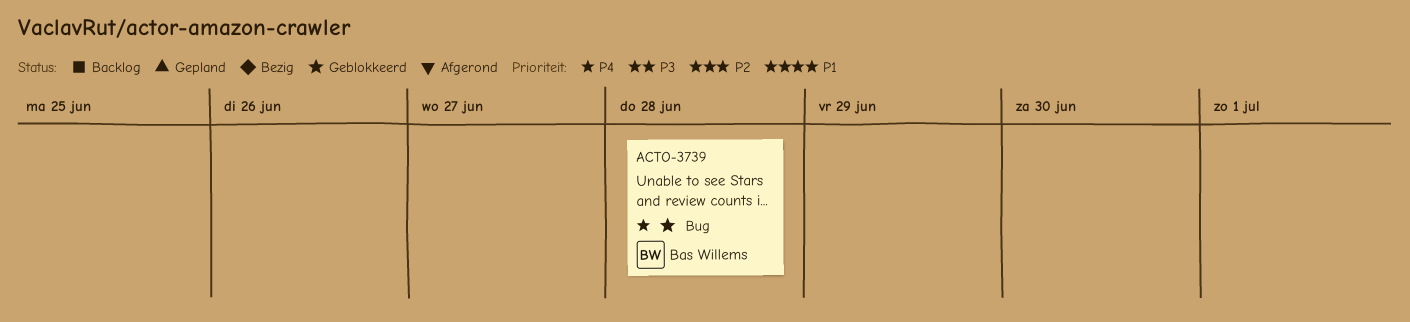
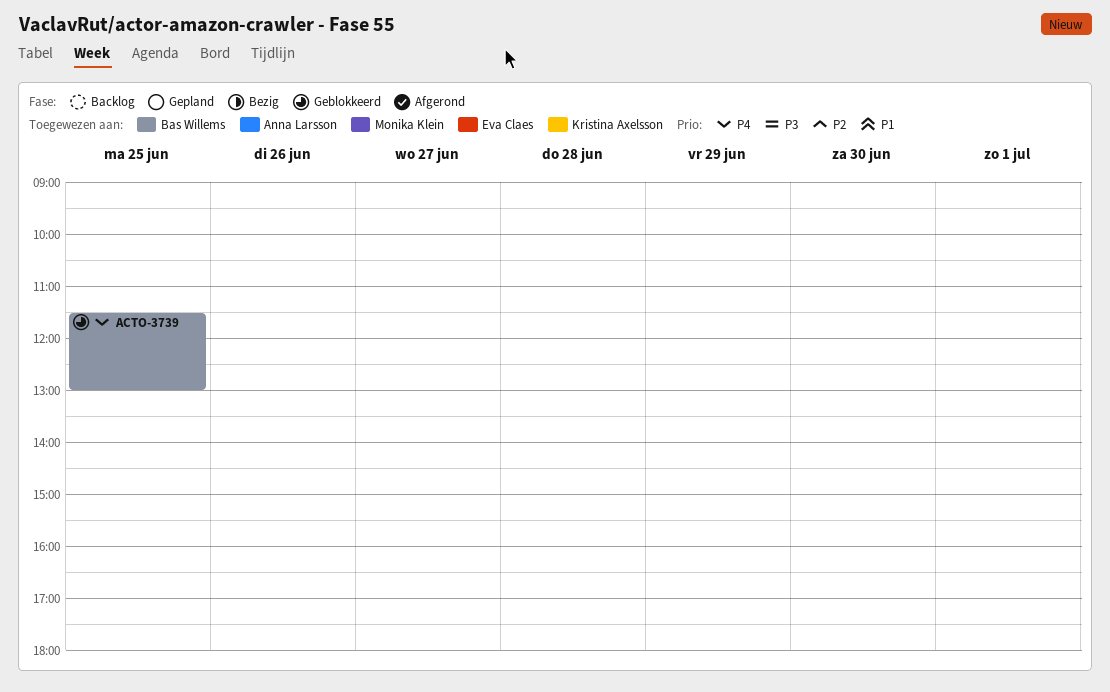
ACTO-3739, day: Jun 28 -> Jun 25

